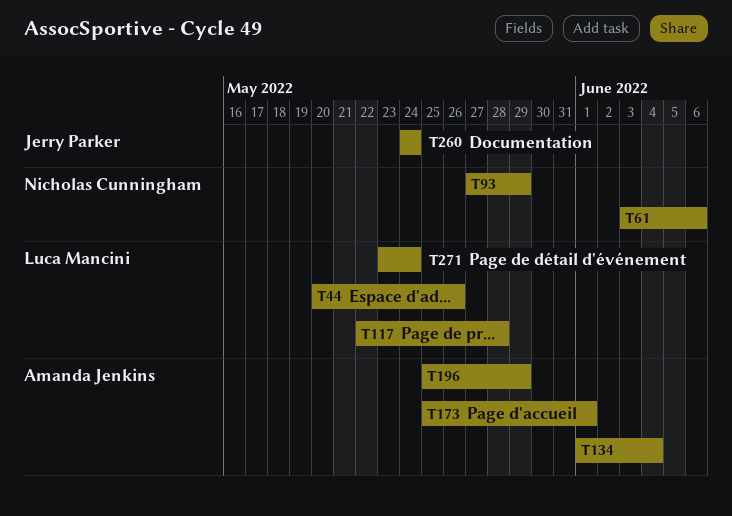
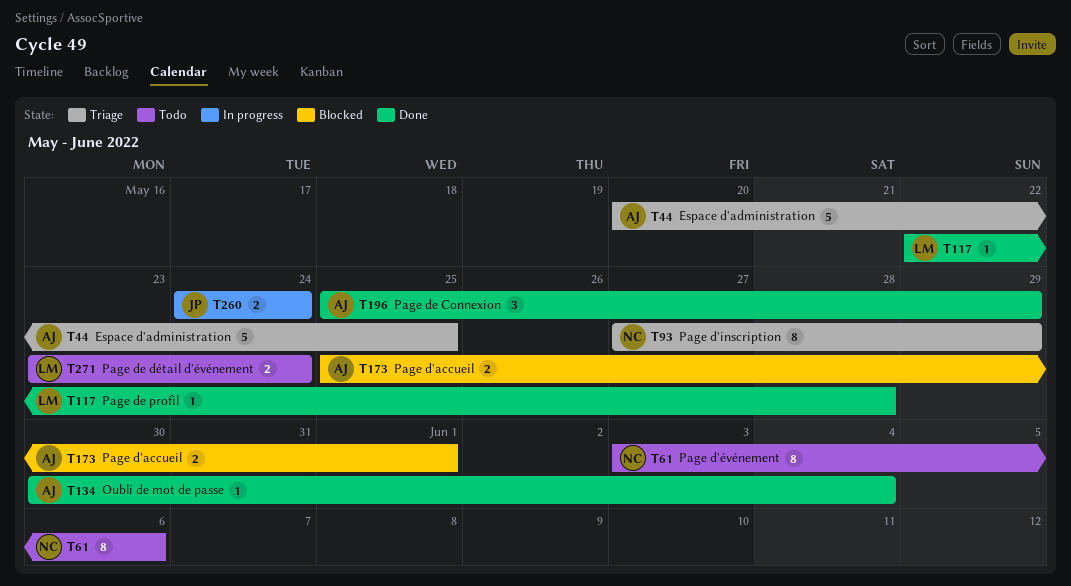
T44, owner: Luca Mancini -> Amanda Jenkins
T44, due: May 26 -> May 25
T134, start: Jun 1 -> May 30

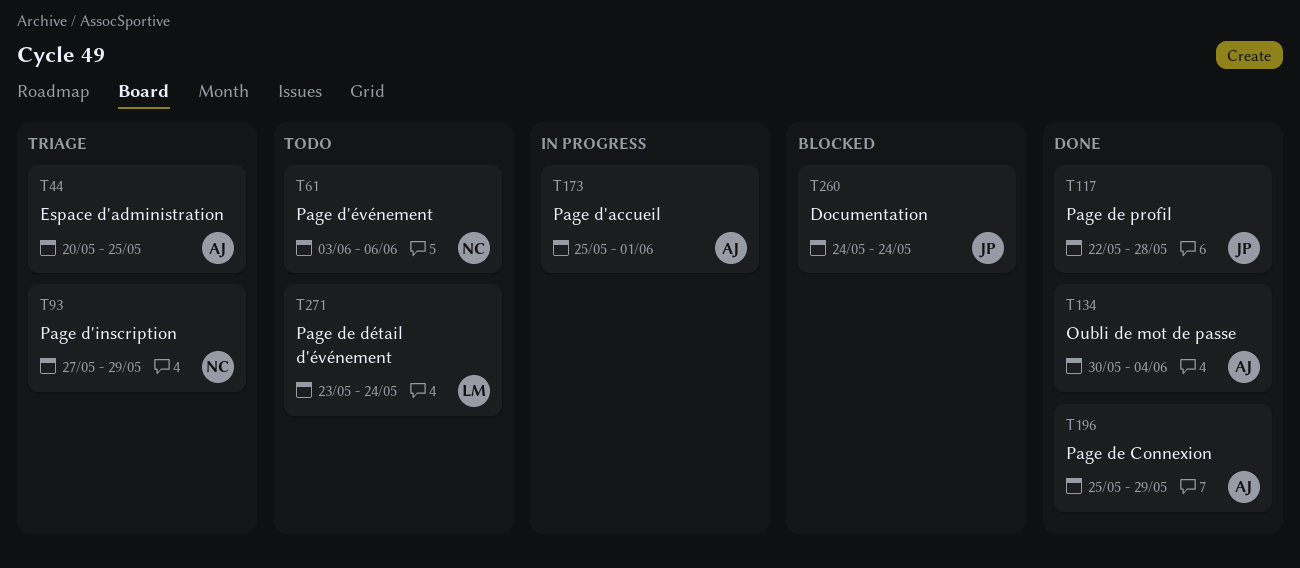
T117, owner: LM -> JP
T173, status: Blocked -> In progress
T260, status: In progress -> Blocked

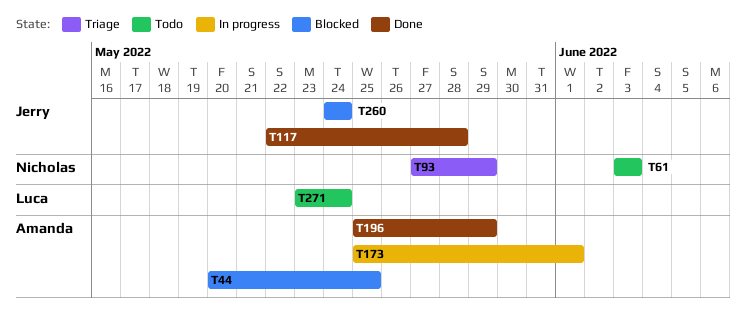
T44, status: Triage -> Blocked
T61, due: Jun 6 -> Jun 3
T134: present -> none

